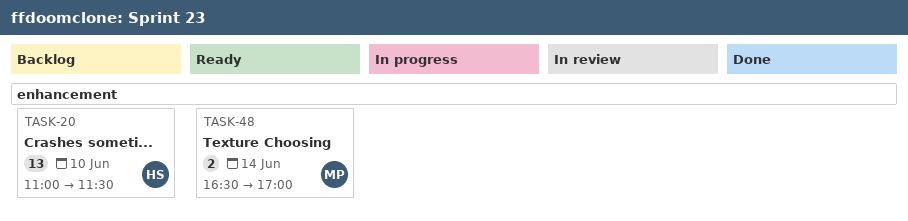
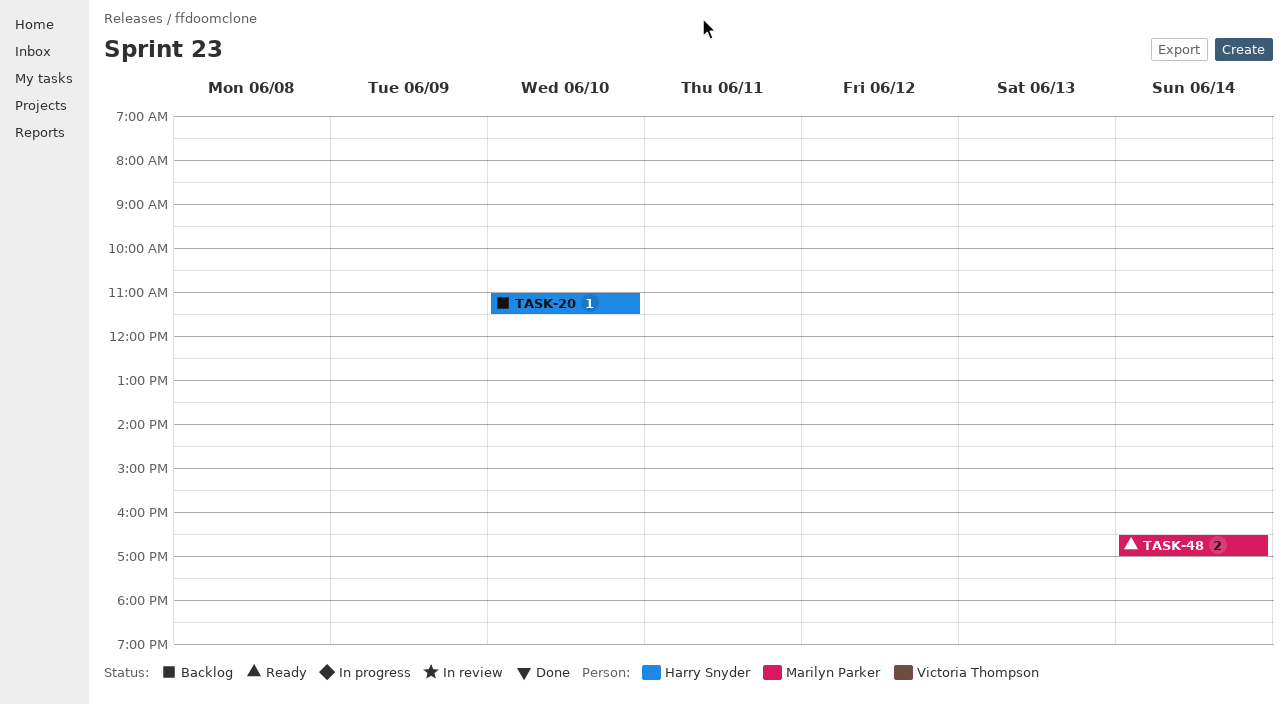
TASK-20, estimate: 13 -> 1

